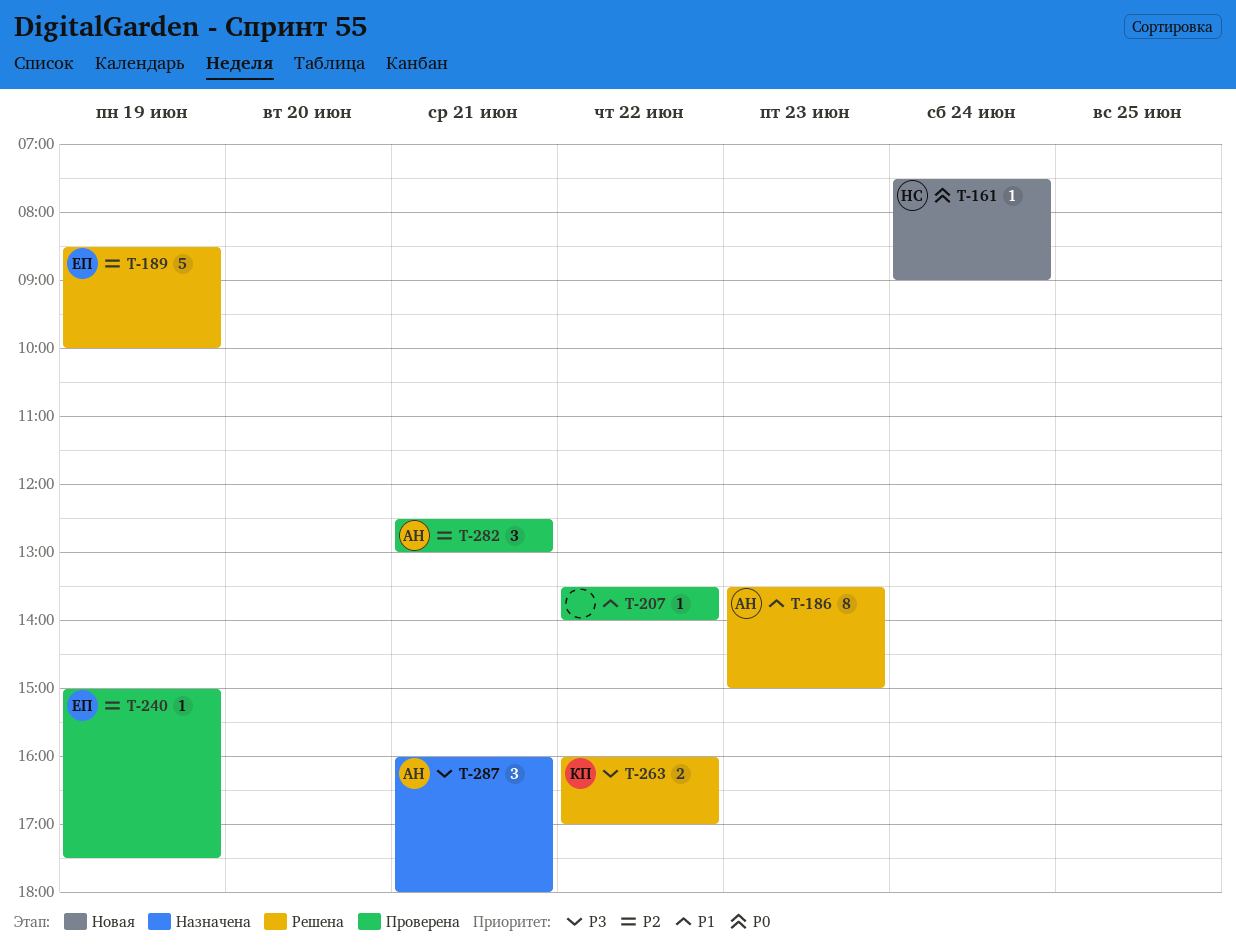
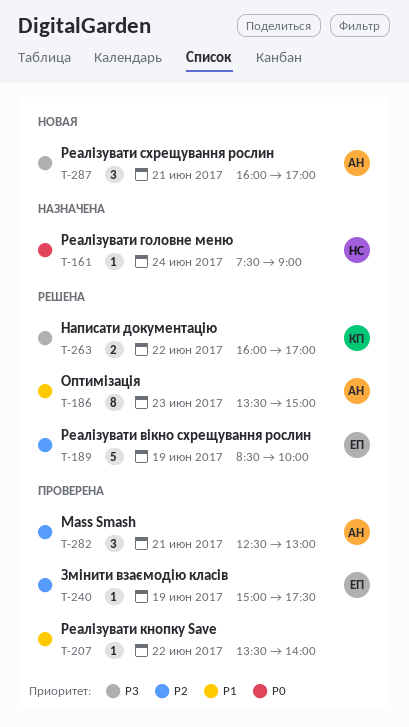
T-161, status: Новая -> Назначена
T-287, status: Назначена -> Новая
T-287, ends: 18:00 -> 17:00

